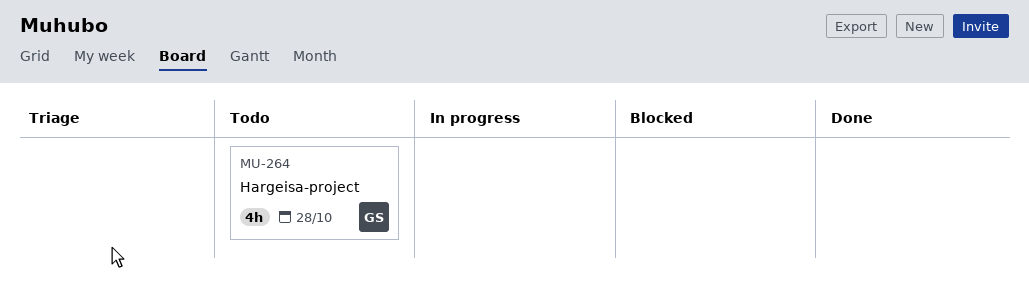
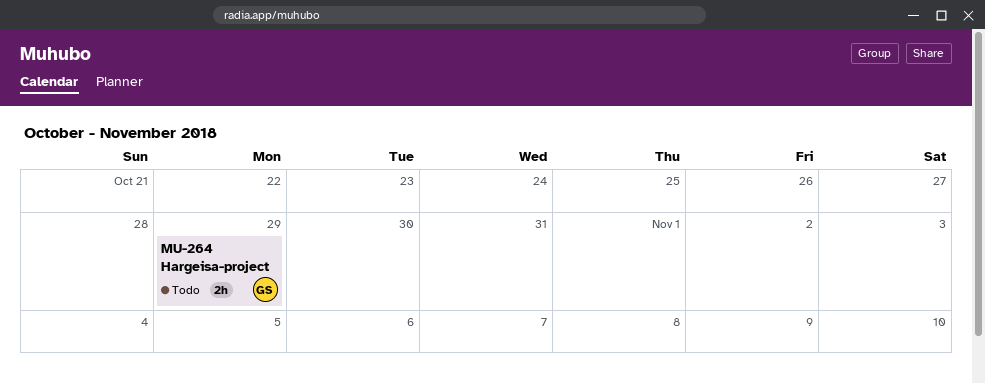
MU-264, estimate: 4h -> 2h
MU-264, due: Oct 28 -> Oct 29

